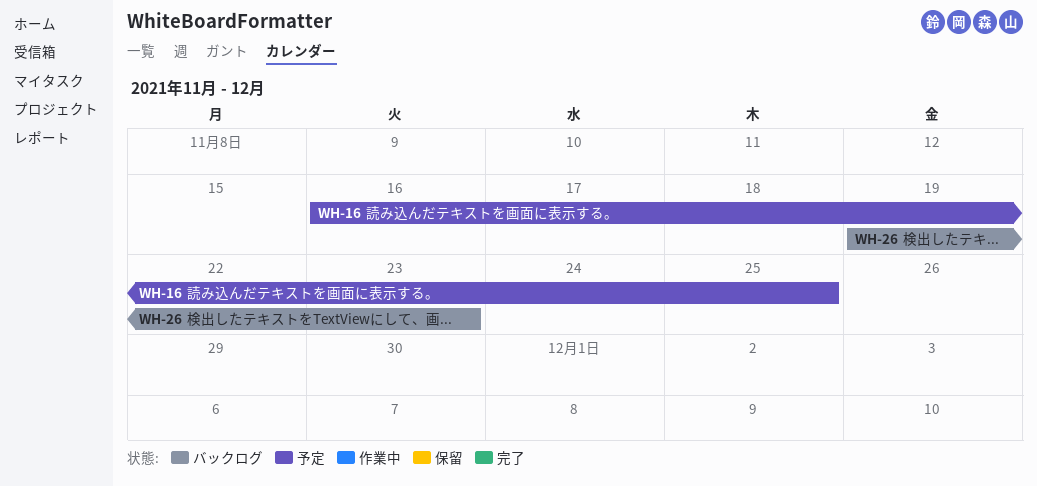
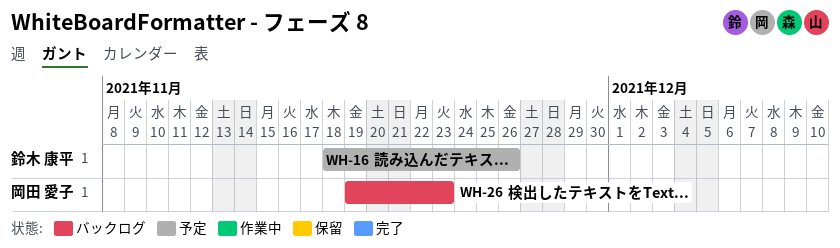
WH-16, start: Nov 16 -> Nov 18
WH-16, due: Nov 25 -> Nov 26

